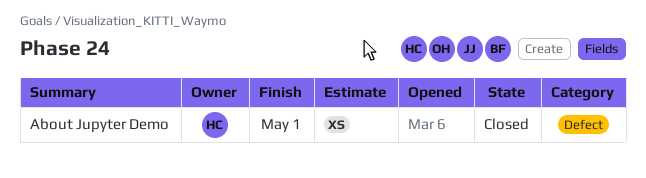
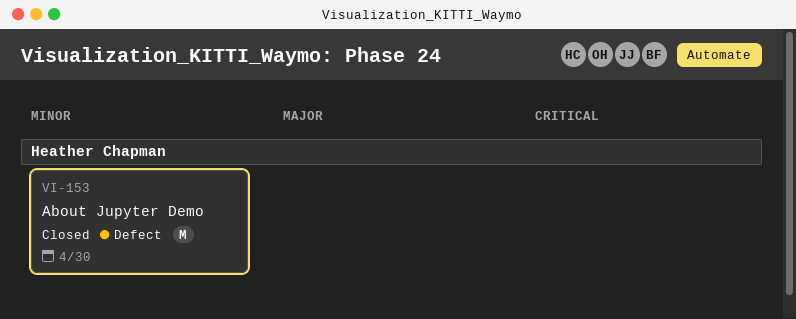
About Jupyter Demo, estimate: XS -> M
About Jupyter Demo, due: May 1 -> Apr 30

